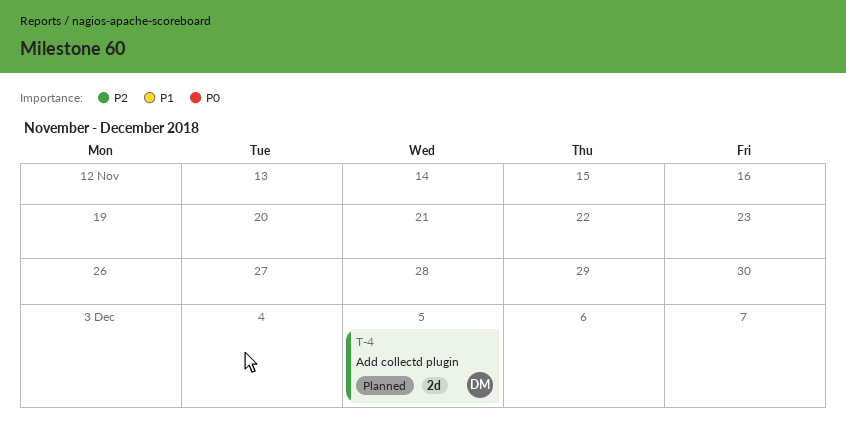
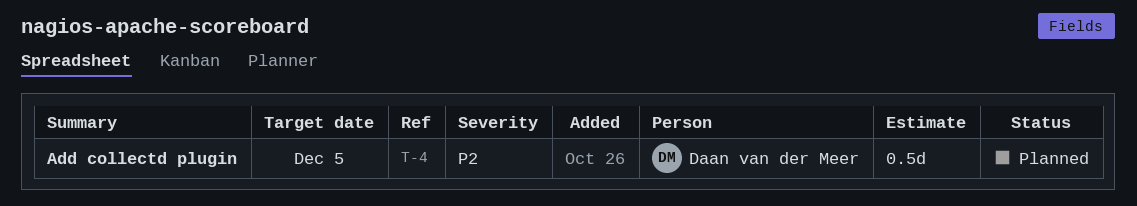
T-4, estimate: 2d -> 0.5d

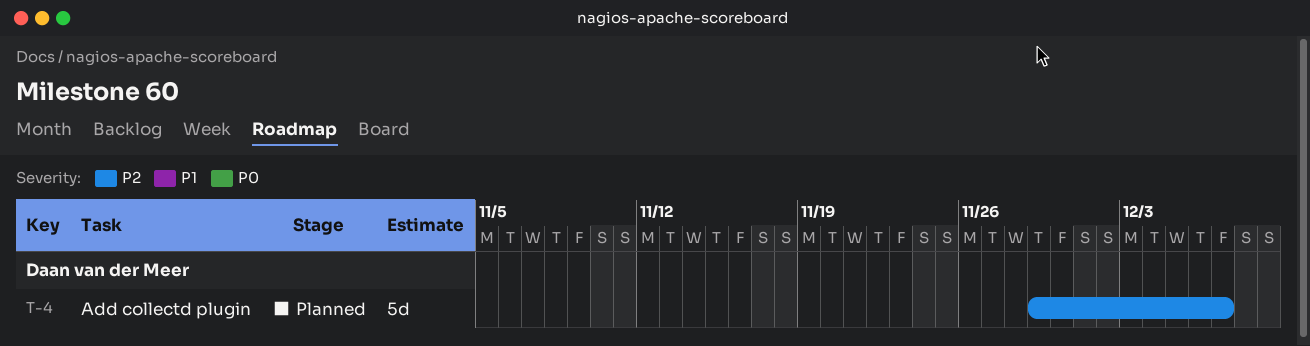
T-4, estimate: 0.5d -> 5d
T-4, due: Dec 5 -> Dec 7

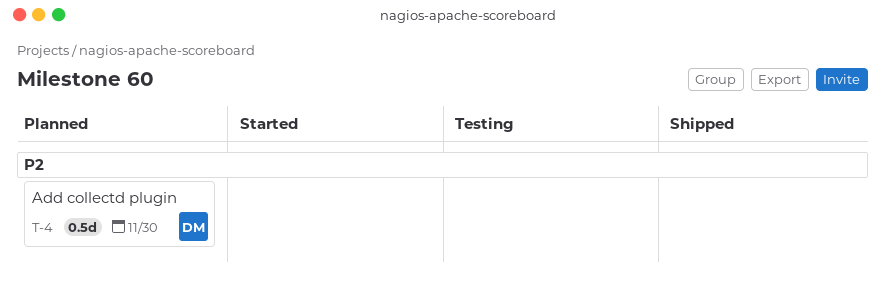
T-4, estimate: 5d -> 0.5d
T-4, due: Dec 7 -> Nov 30

